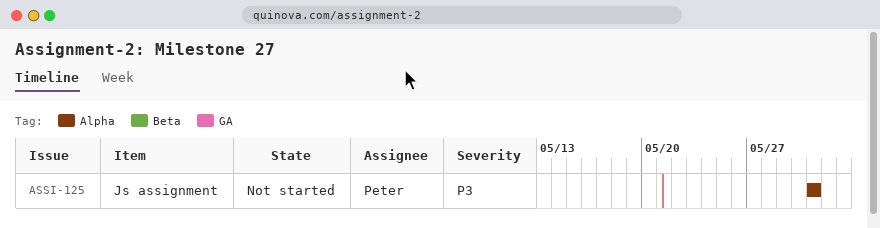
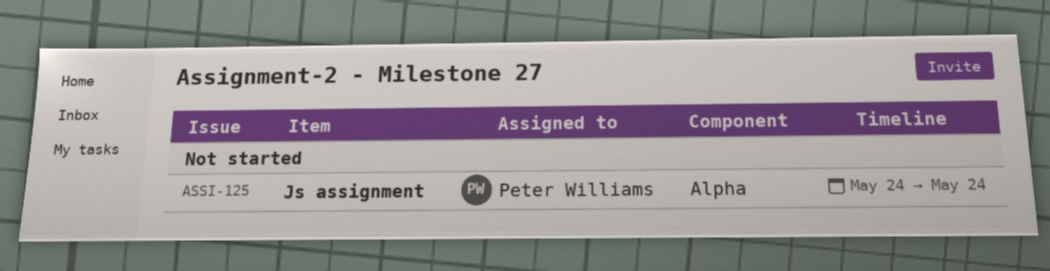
ASSI-125, start: May 31 -> May 24
ASSI-125, due: May 31 -> May 24

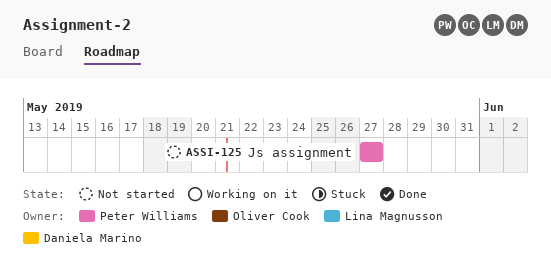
ASSI-125, start: May 24 -> May 27
ASSI-125, due: May 24 -> May 27

